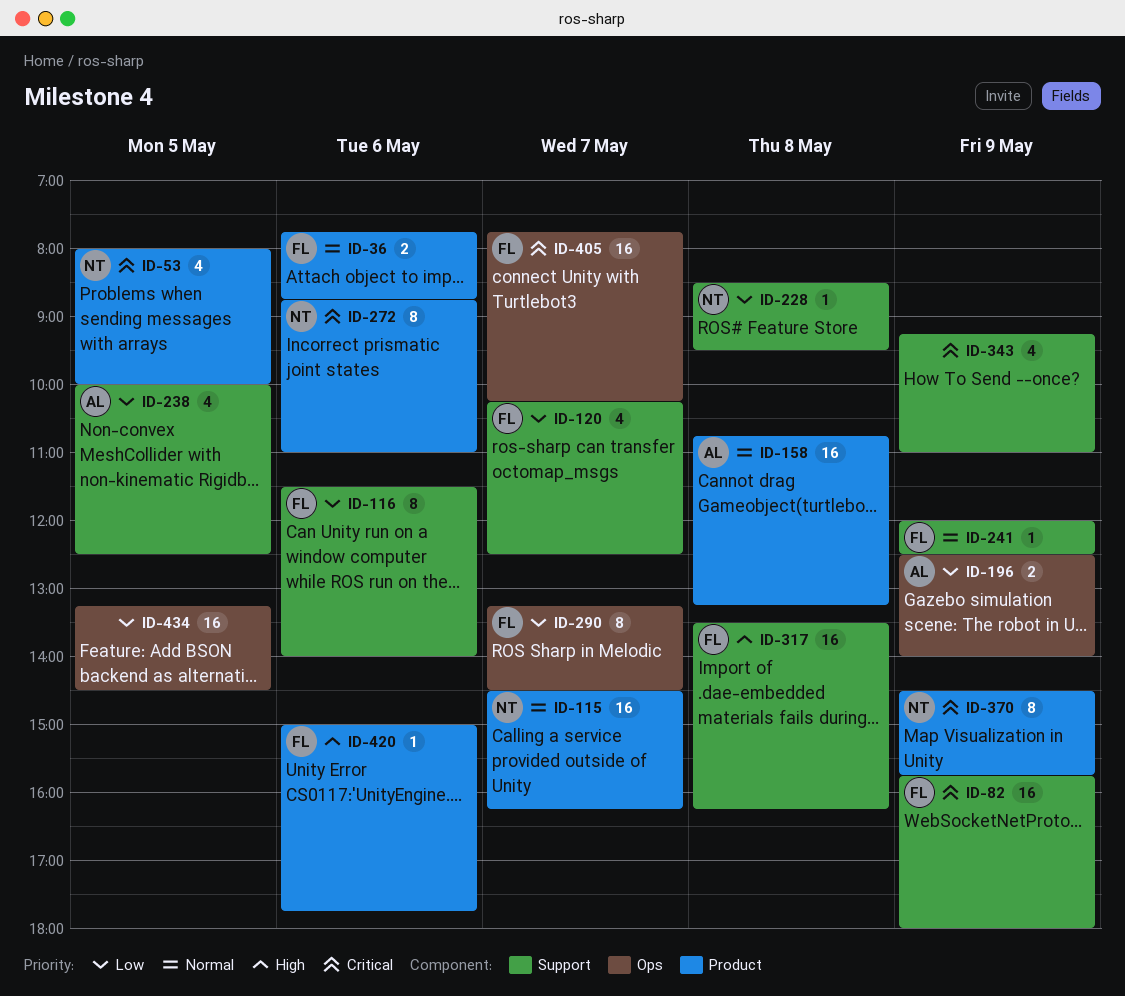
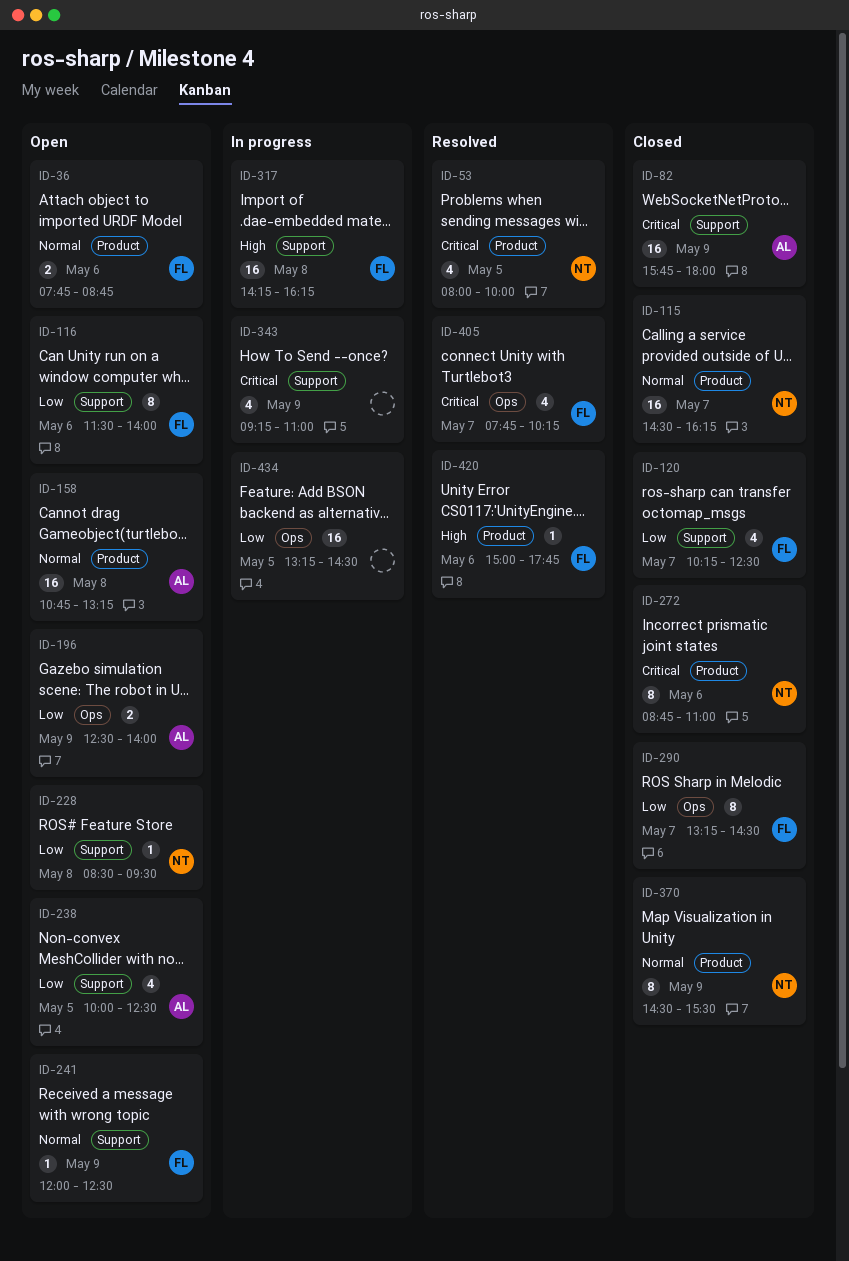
ID-82, owner: FL -> AL
ID-317, begins: 13:30 -> 14:15
ID-370, priority: Critical -> Normal
ID-370, ends: 15:45 -> 15:30
ID-405, estimate: 16 -> 4

